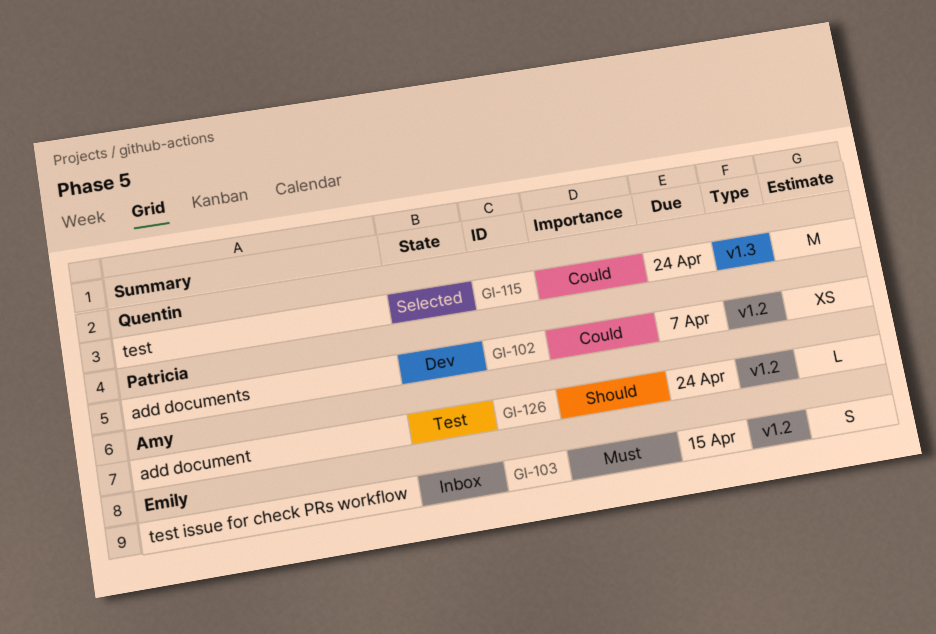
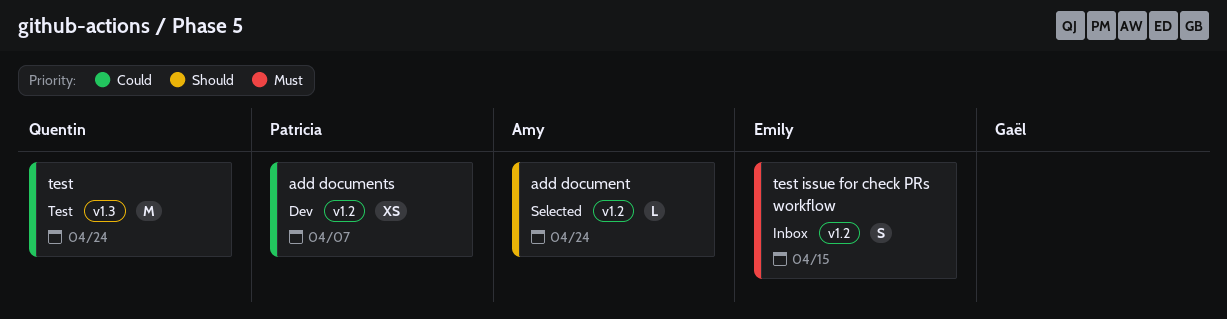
add document, status: Test -> Selected
test, status: Selected -> Test

